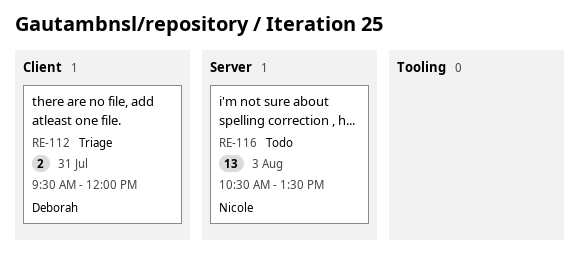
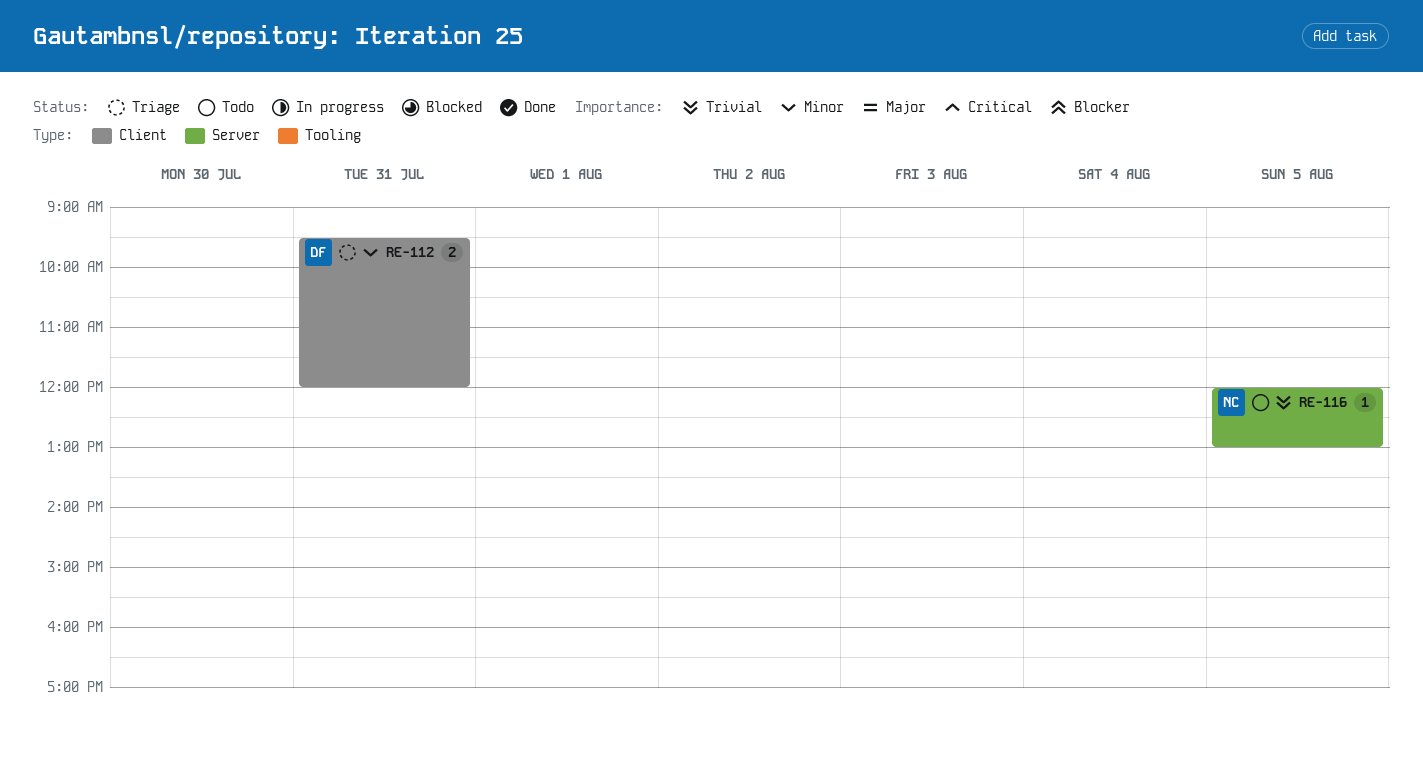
RE-116, estimate: 13 -> 1
RE-116, day: Aug 3 -> Aug 5
RE-116, begins: 10:30 -> 12:00
RE-116, ends: 13:30 -> 13:00

